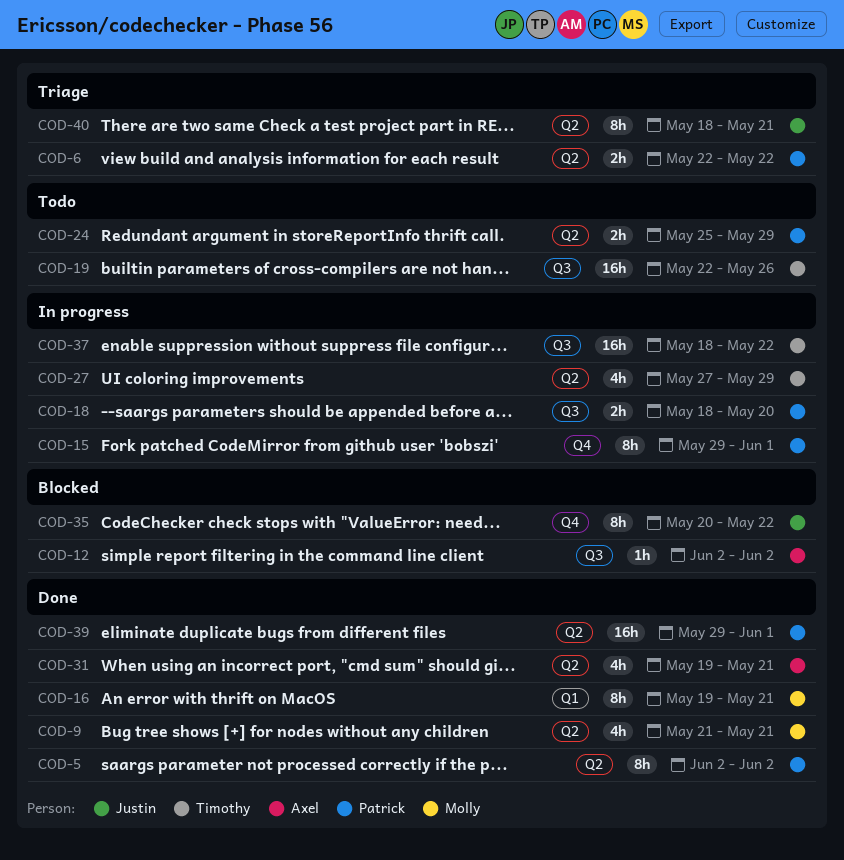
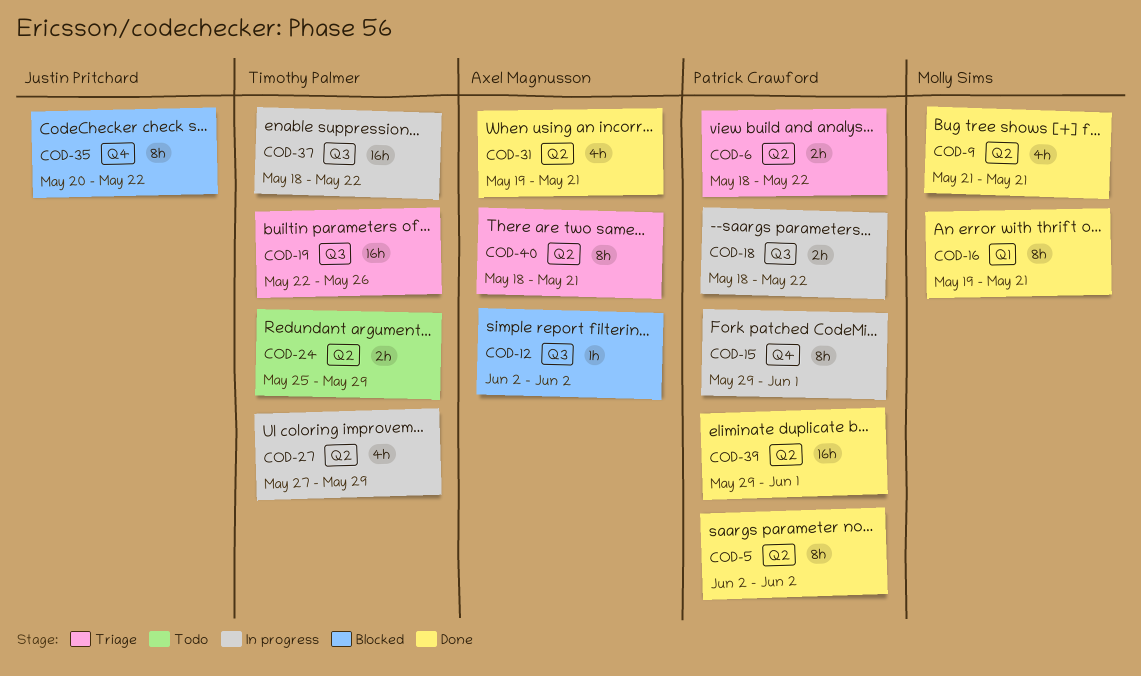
COD-6, start: May 22 -> May 18
COD-18, due: May 20 -> May 22
COD-19, status: Todo -> Triage
COD-24, owner: Patrick Crawford -> Timothy Palmer
COD-40, owner: Justin Pritchard -> Axel Magnusson

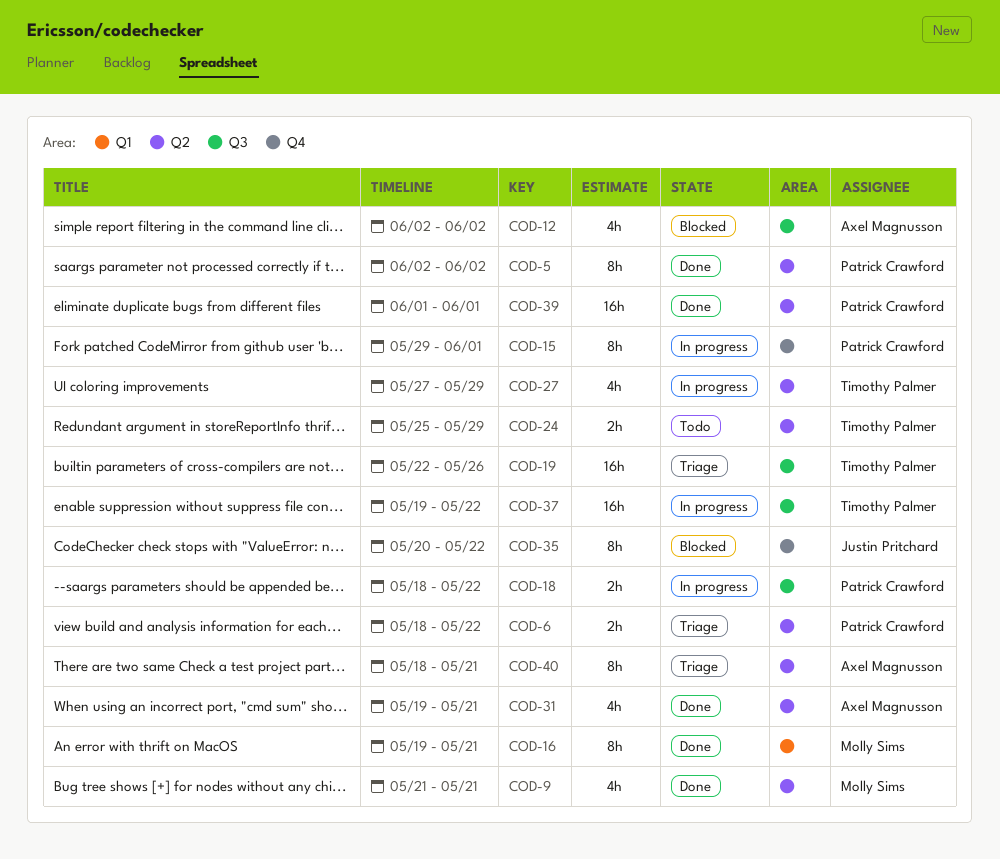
COD-12, estimate: 1h -> 4h
COD-37, start: May 18 -> May 19
COD-39, start: May 29 -> Jun 1

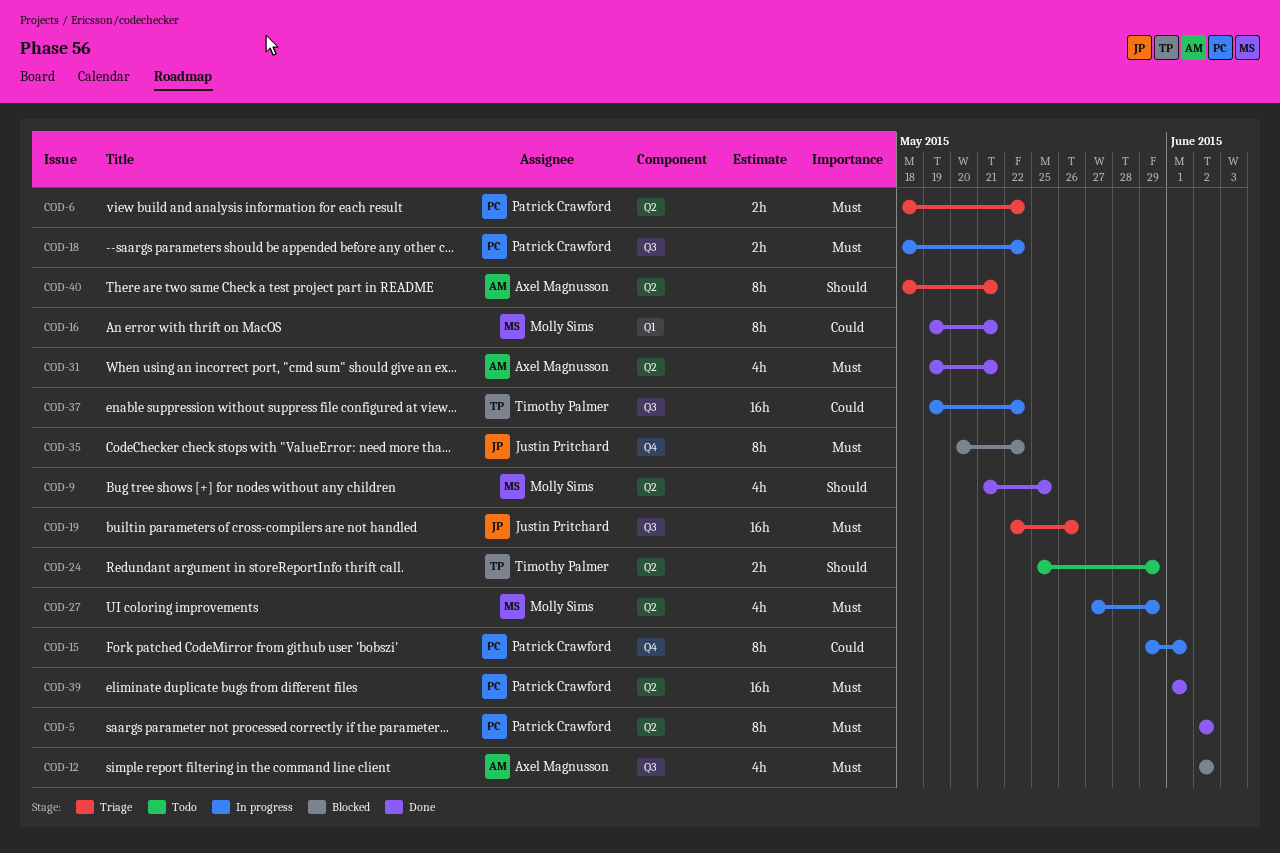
COD-9, due: May 21 -> May 25
COD-19, owner: Timothy Palmer -> Justin Pritchard
COD-27, owner: Timothy Palmer -> Molly Sims

